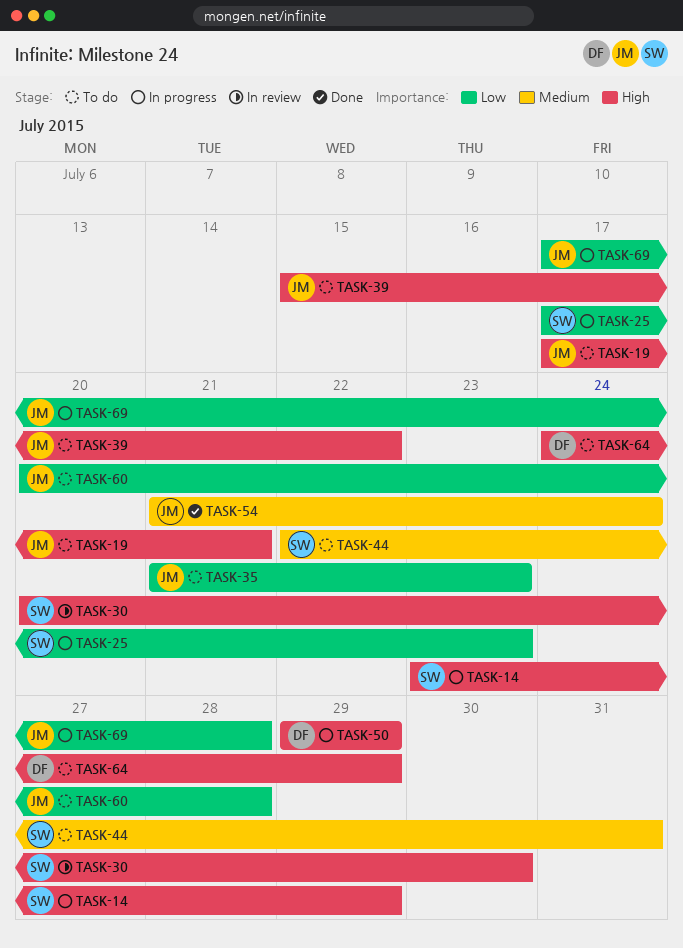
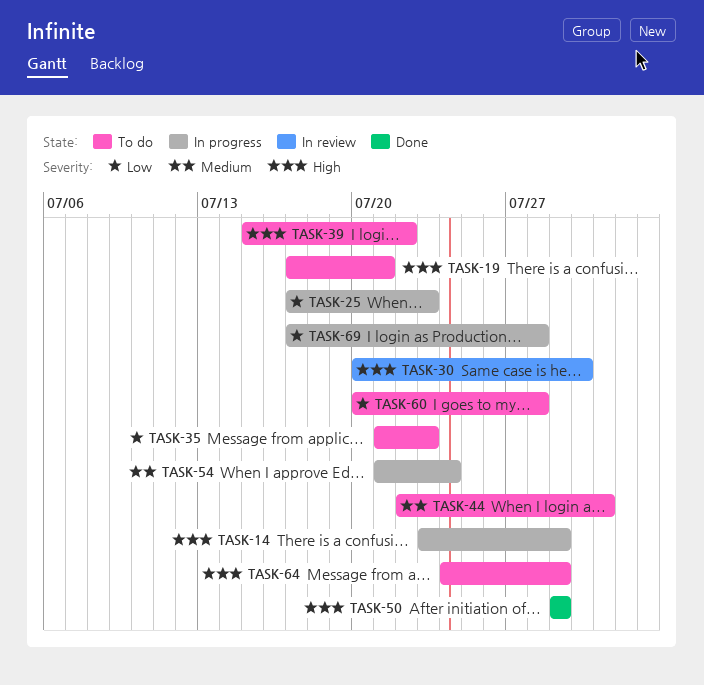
TASK-50, status: In progress -> Done
TASK-54, status: Done -> In progress

